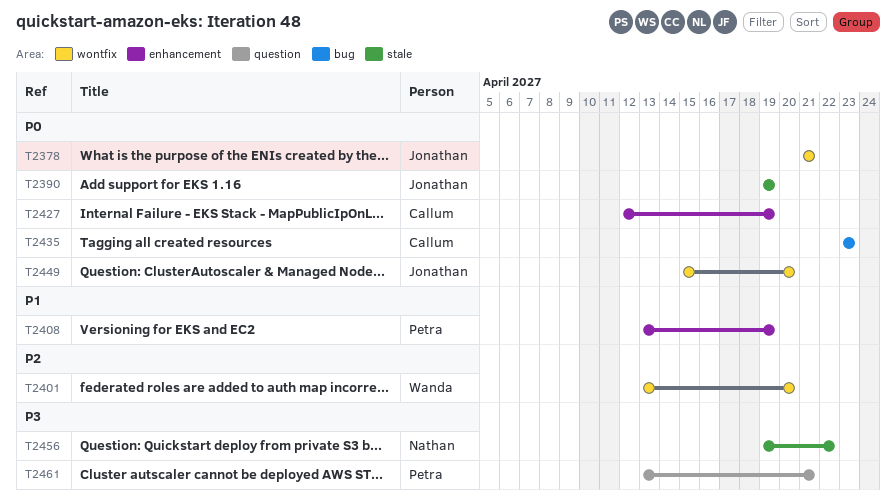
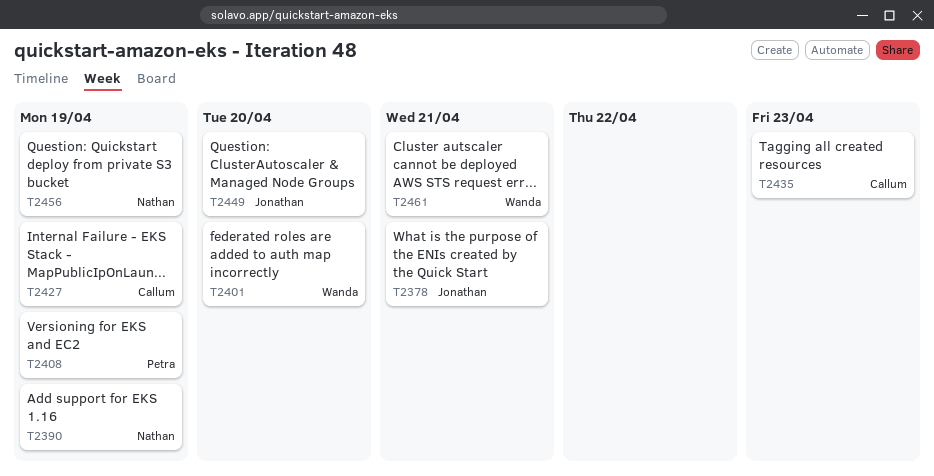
T2390, owner: Jonathan -> Nathan
T2456, due: Apr 22 -> Apr 19
T2461, owner: Petra -> Wanda

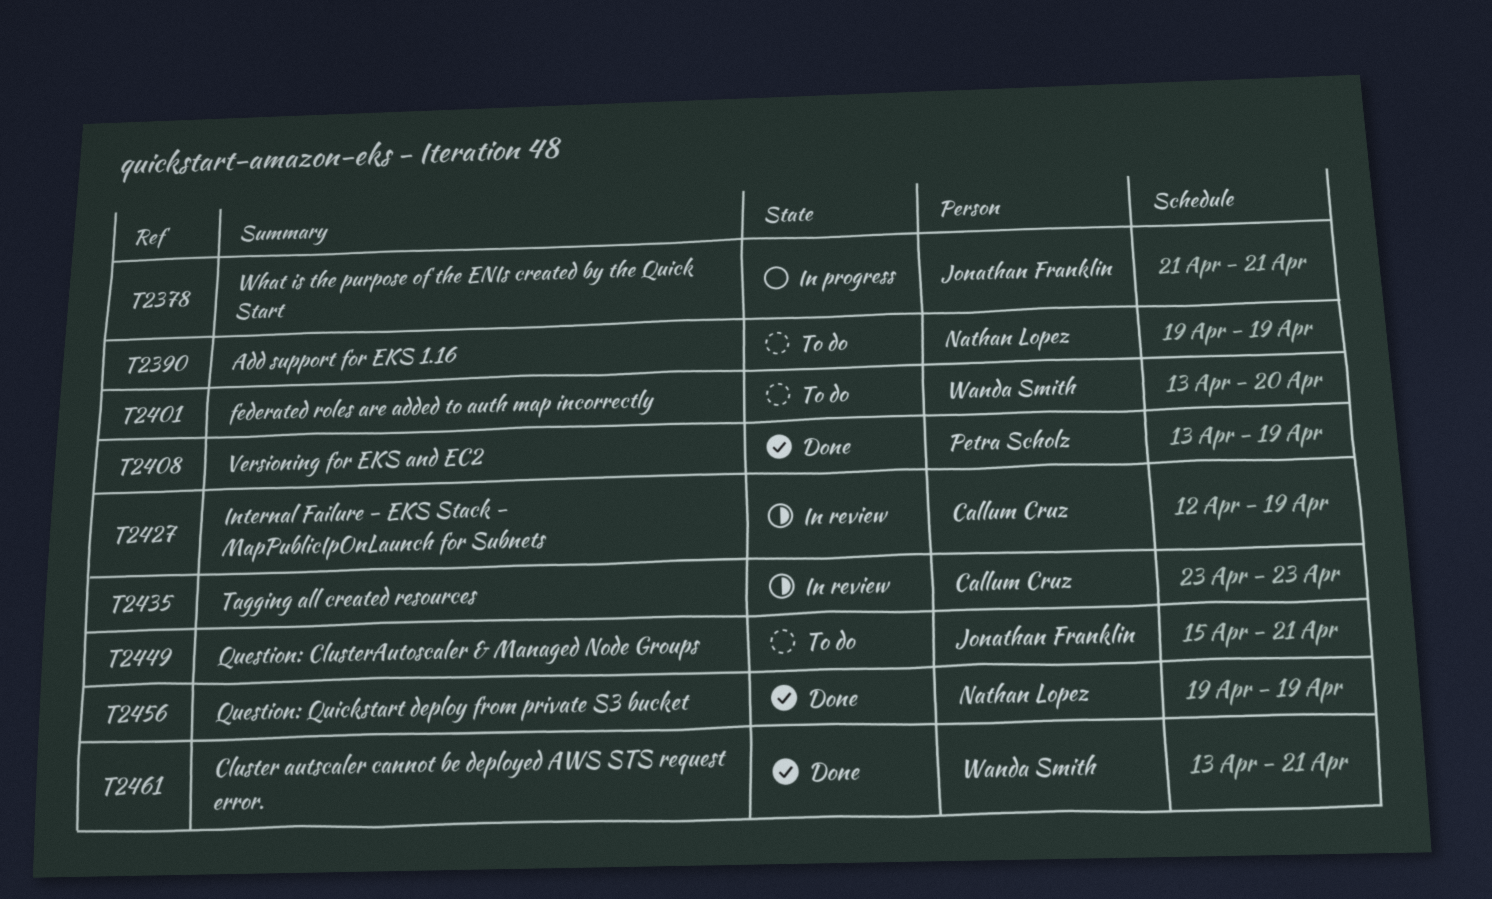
T2449, due: Apr 20 -> Apr 21

